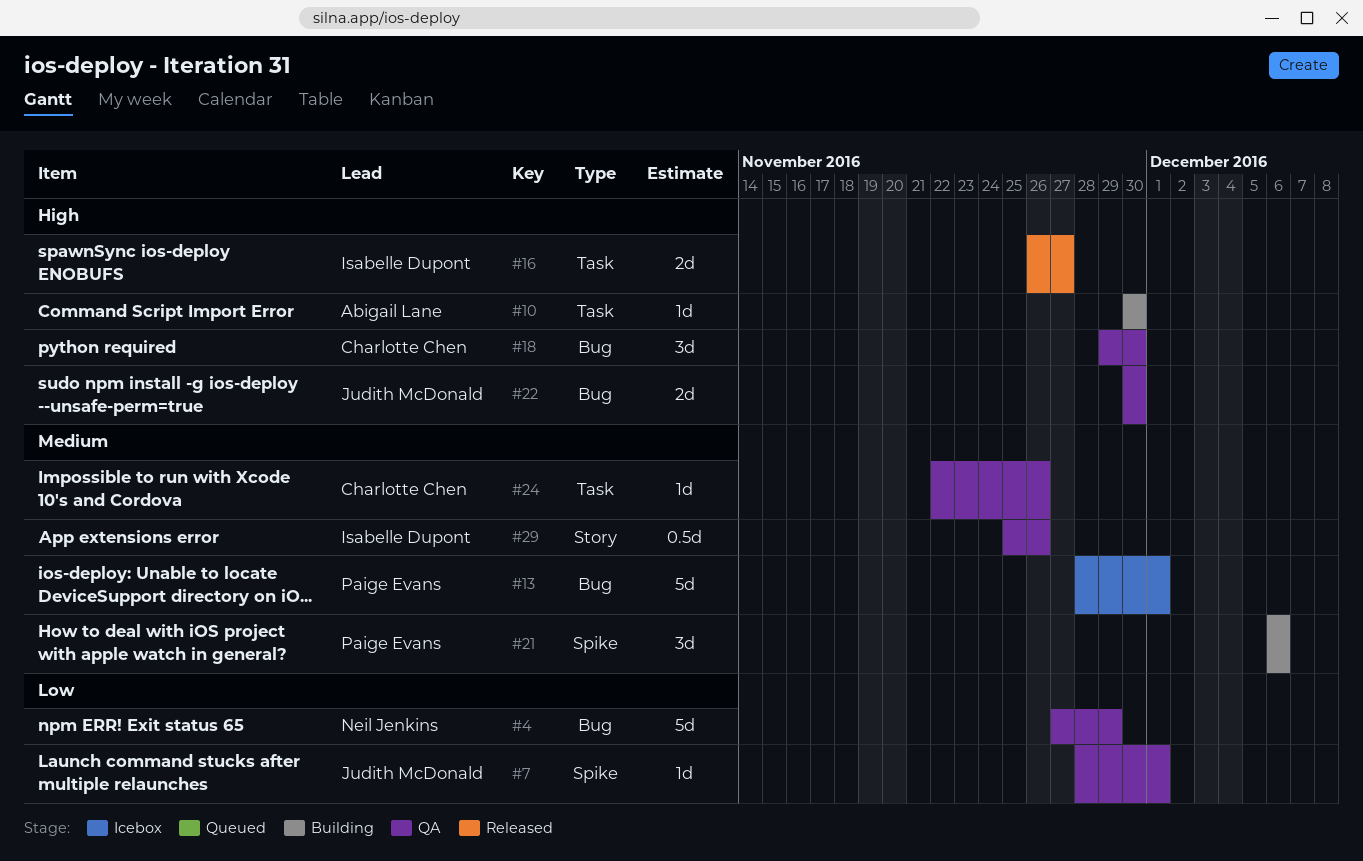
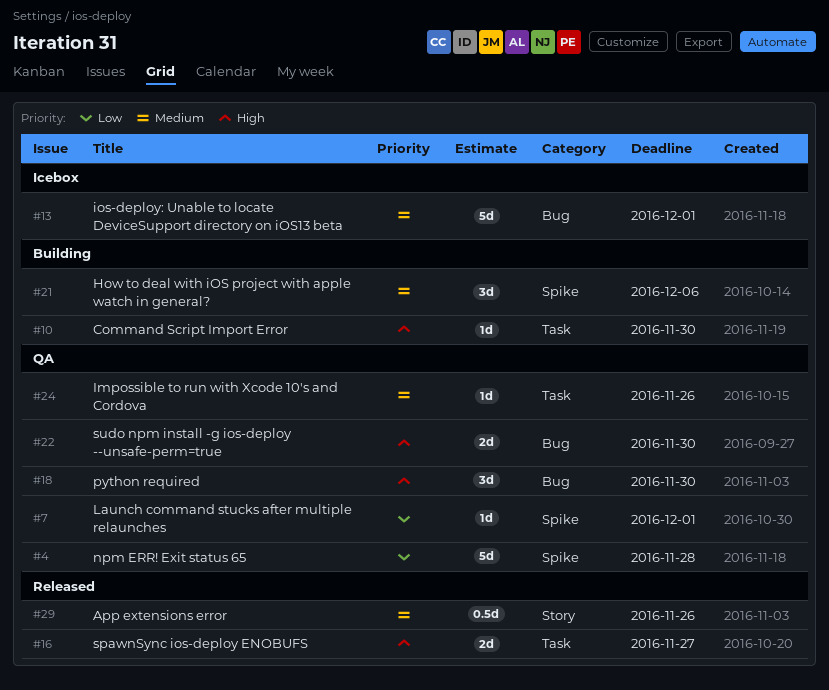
#4, label: Bug -> Spike
#4, due: Nov 29 -> Nov 28
#29, status: QA -> Released

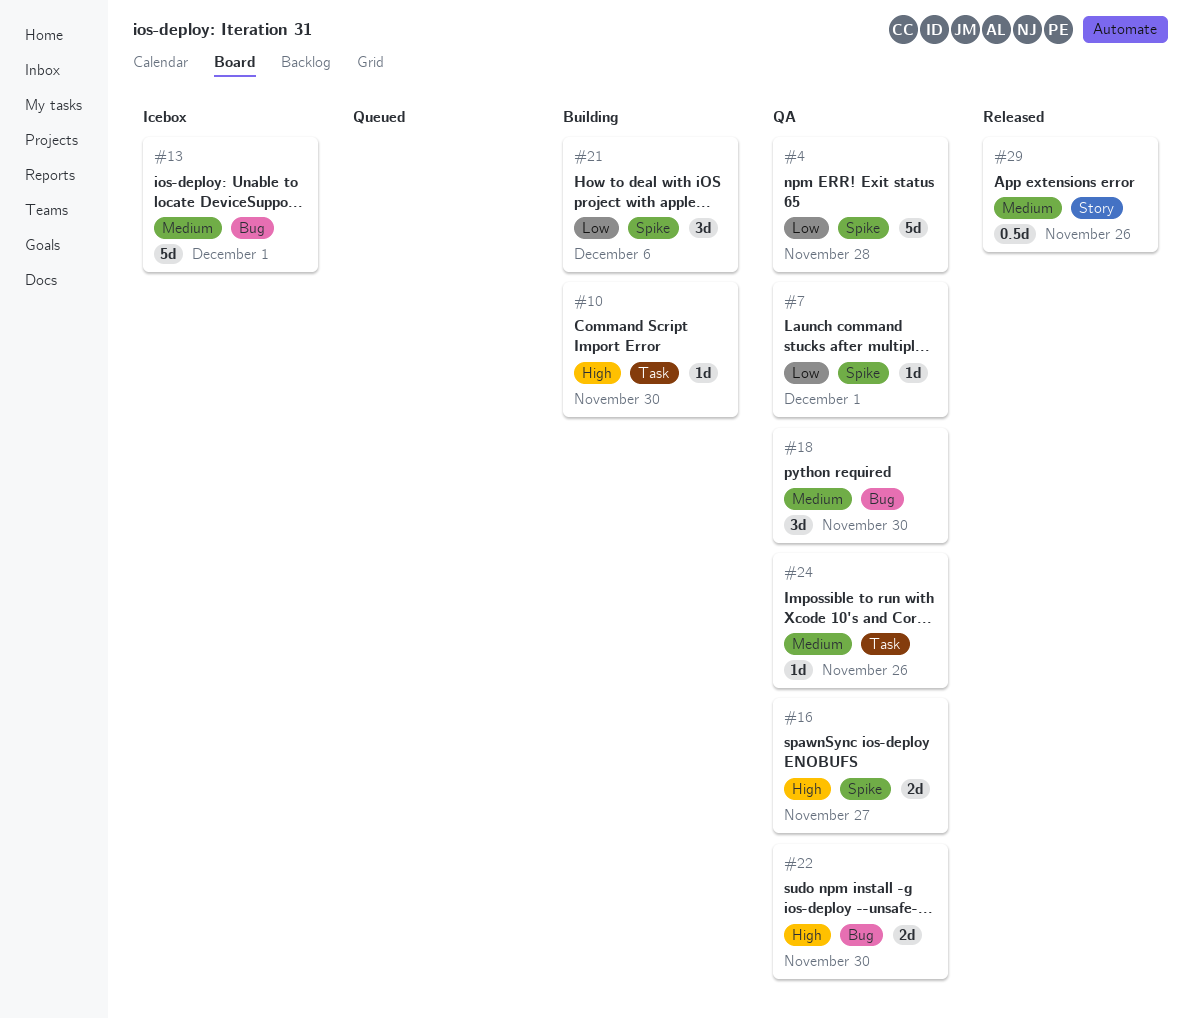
#16, status: Released -> QA
#16, label: Task -> Spike
#18, priority: High -> Medium
#21, priority: Medium -> Low

